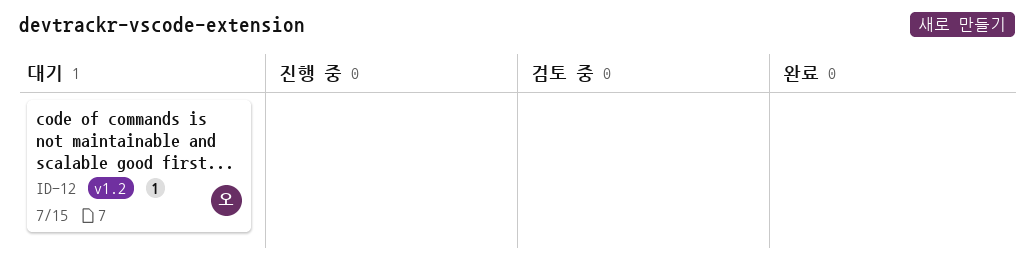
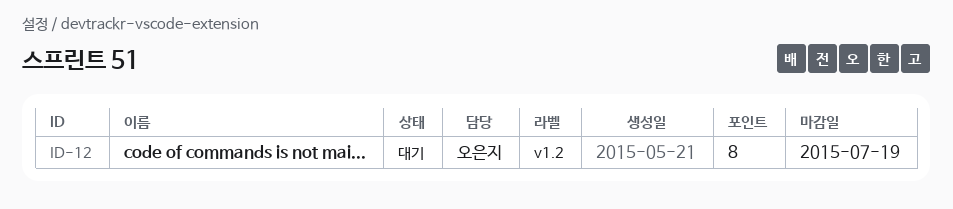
ID-12, estimate: 1 -> 8
ID-12, due: Jul 15 -> Jul 19

